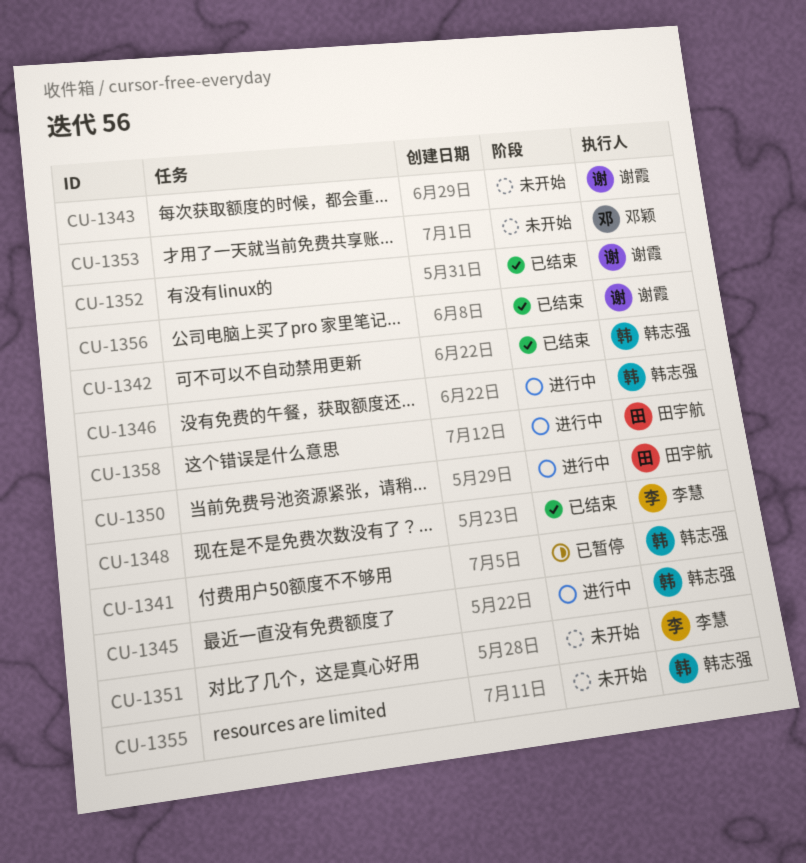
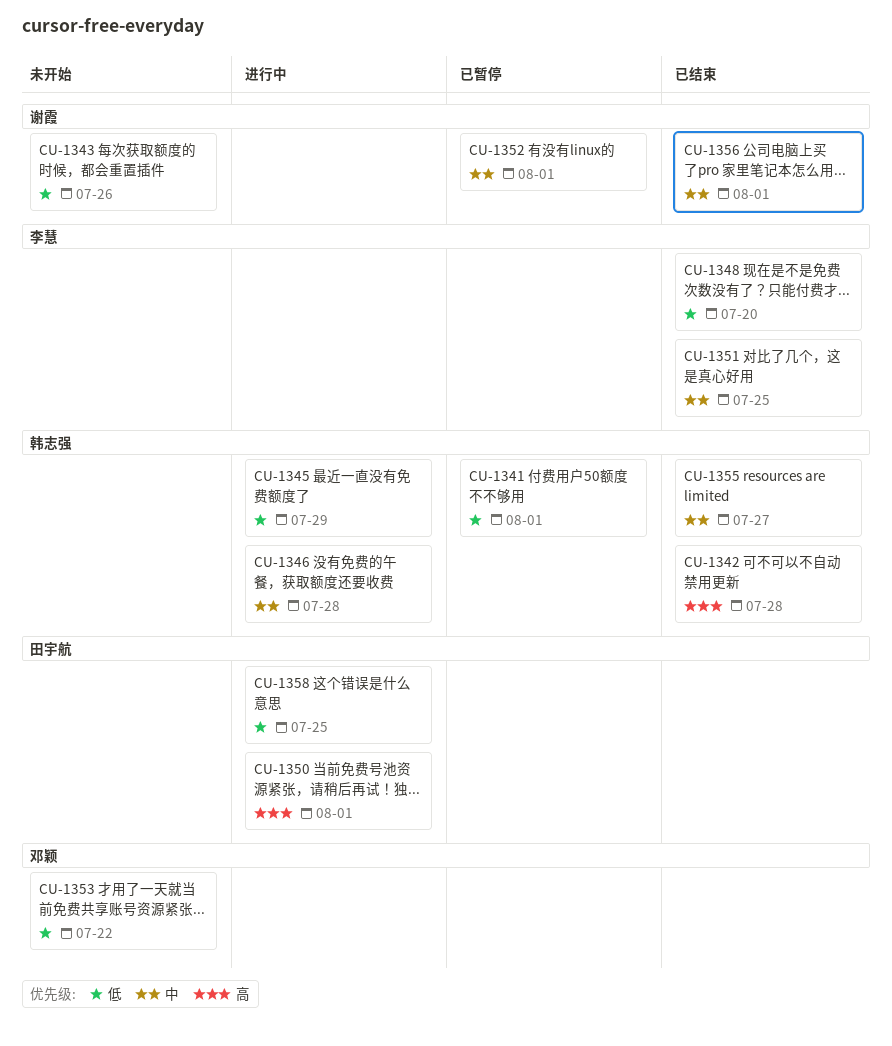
CU-1351, status: 未开始 -> 已结束
CU-1352, status: 已结束 -> 已暂停
CU-1355, status: 未开始 -> 已结束

